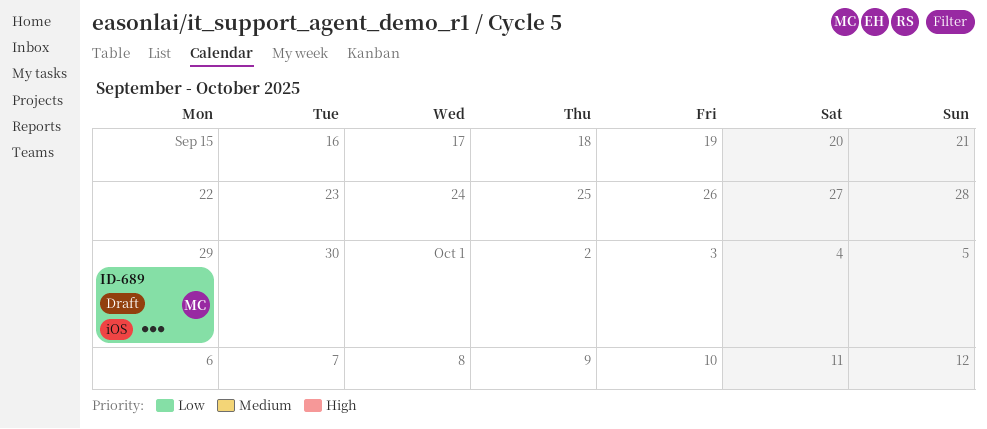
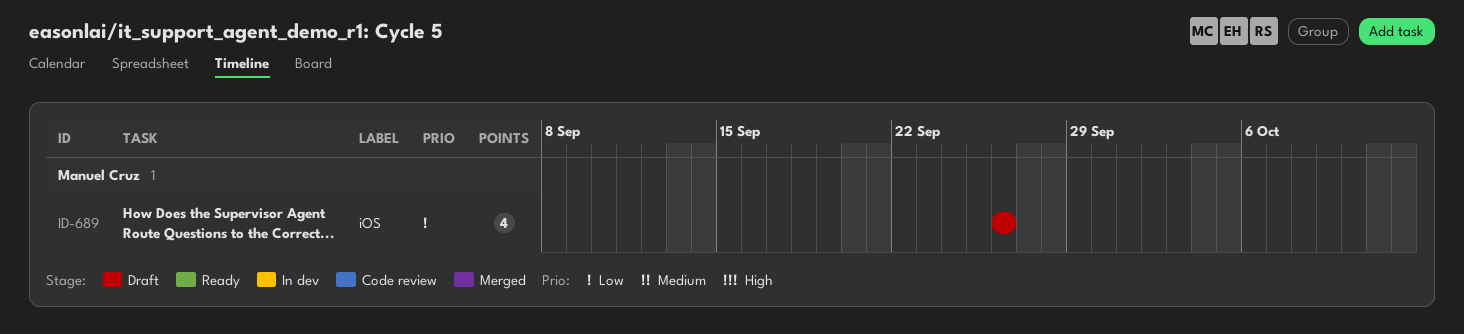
ID-689, estimate: 3 -> 4
ID-689, due: Sep 29 -> Sep 26

